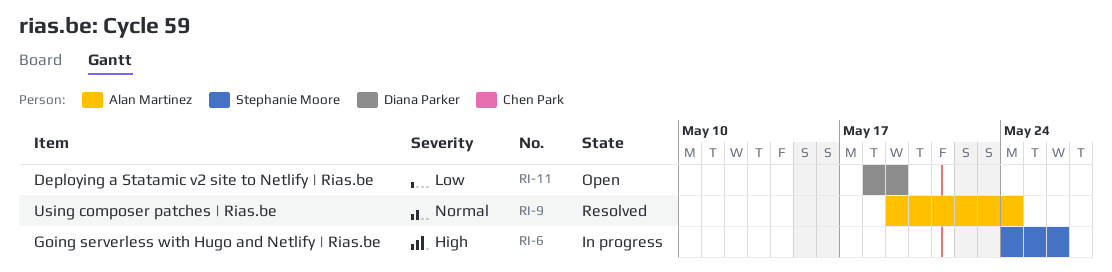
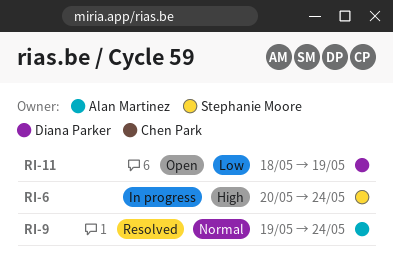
RI-6, start: May 24 -> May 20
RI-6, due: May 26 -> May 24

